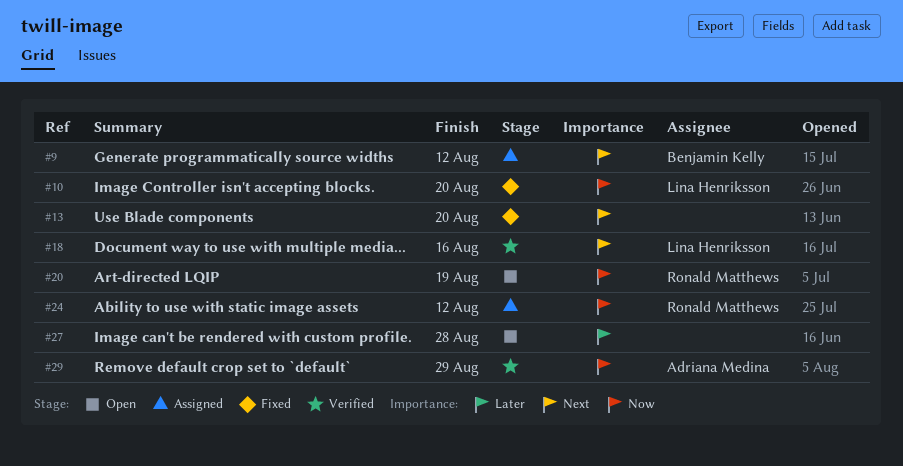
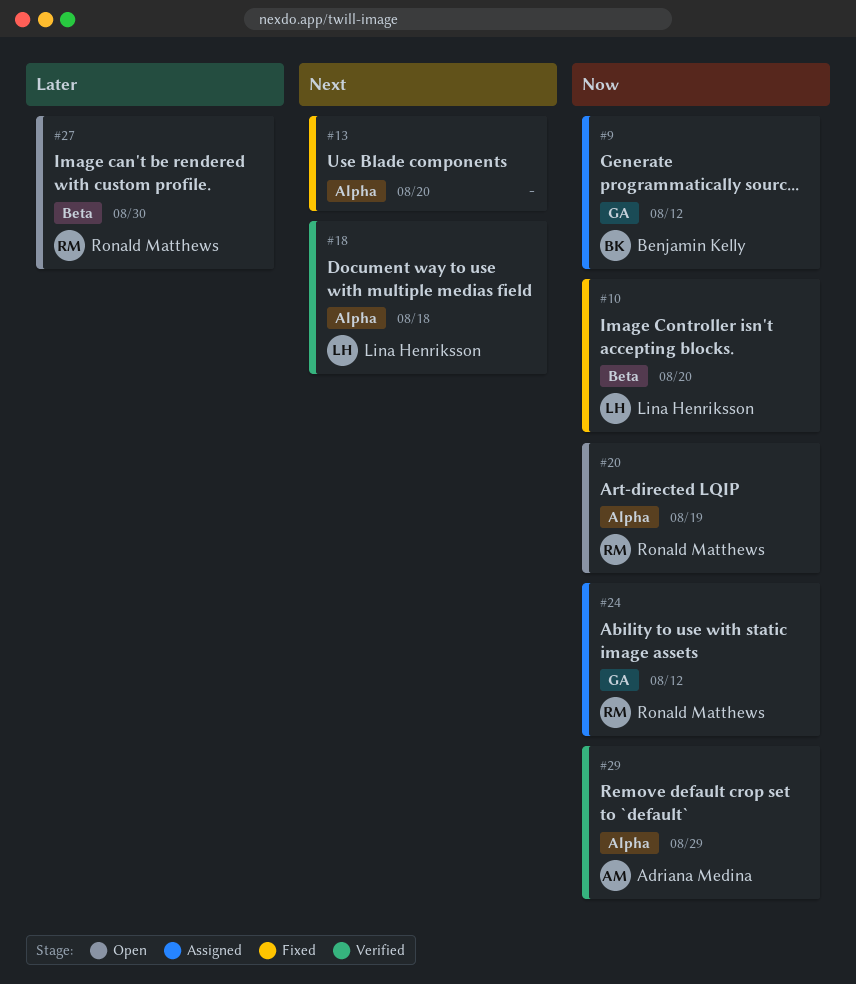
#9, priority: Next -> Now
#18, due: Aug 16 -> Aug 18
#27, owner: none -> Ronald Matthews
#27, due: Aug 28 -> Aug 30

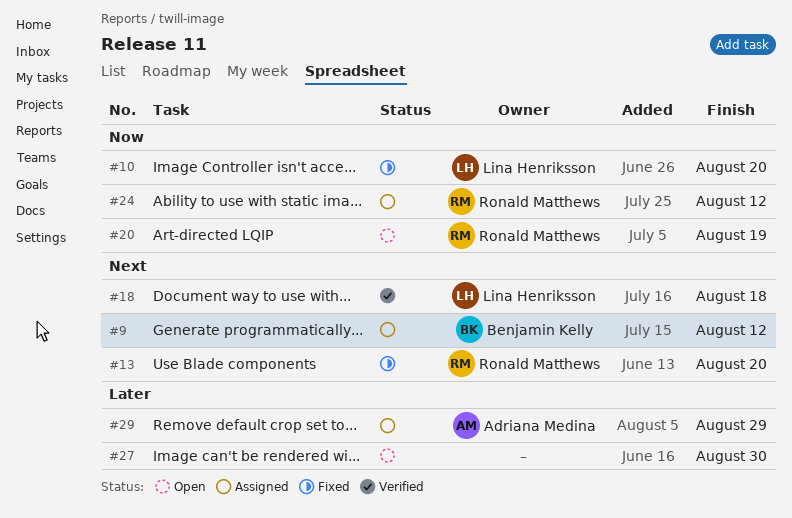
#9, priority: Now -> Next
#13, owner: none -> Ronald Matthews
#27, owner: Ronald Matthews -> none
#29, status: Verified -> Assigned
#29, priority: Now -> Later

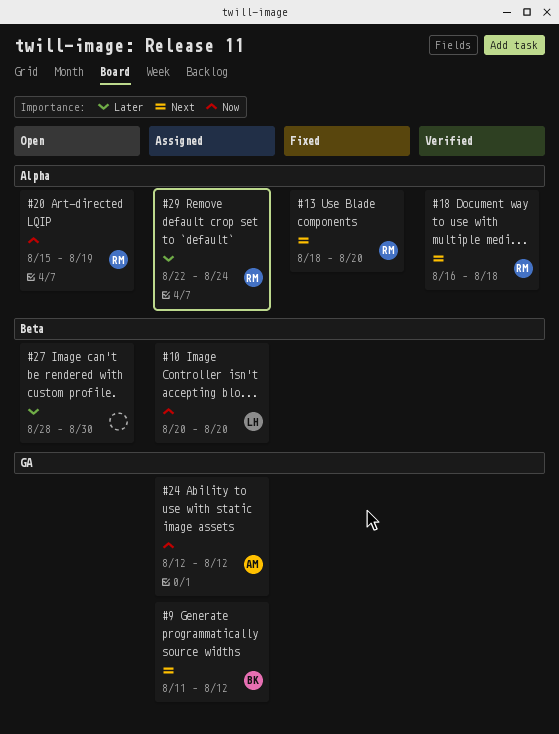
#10, status: Fixed -> Assigned
#18, owner: Lina Henriksson -> Ronald Matthews
#24, owner: Ronald Matthews -> Adriana Medina
#29, owner: Adriana Medina -> Ronald Matthews
#29, due: Aug 29 -> Aug 24

